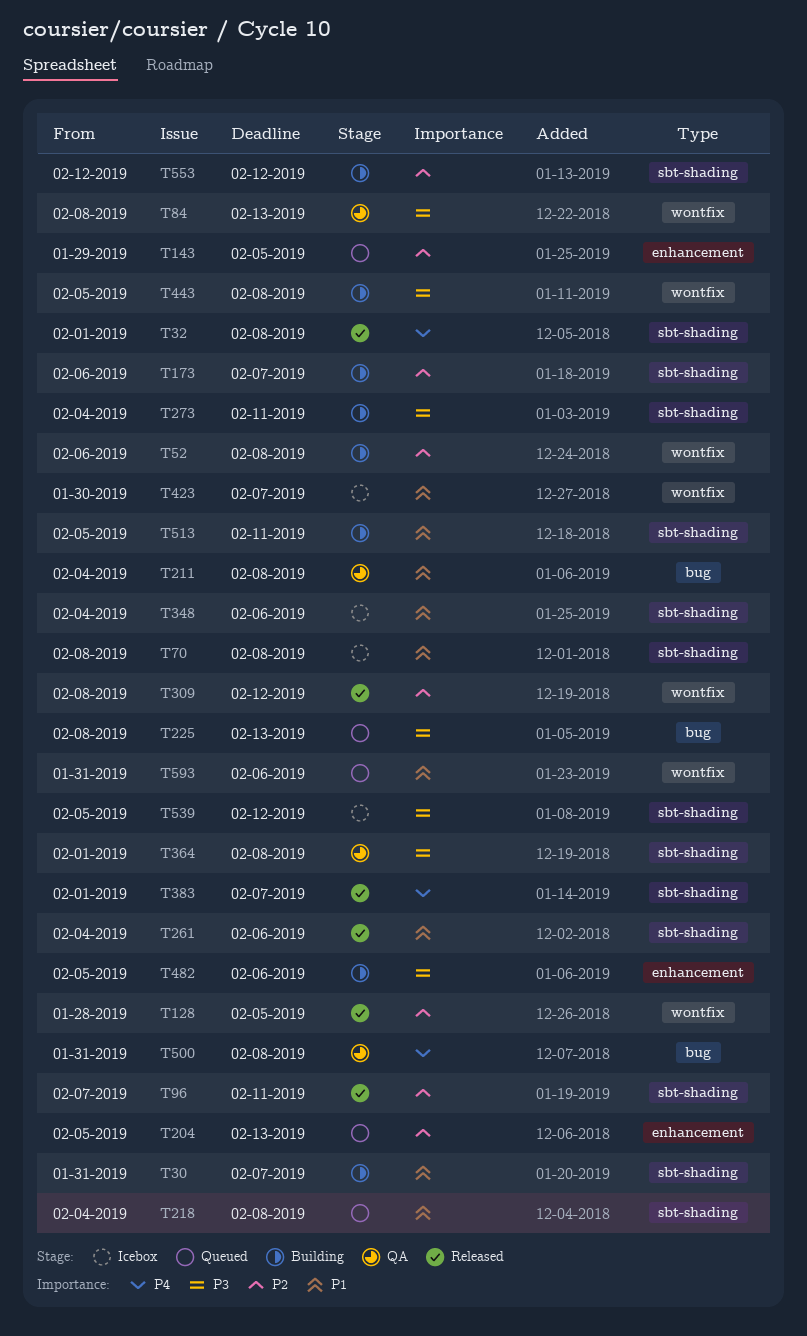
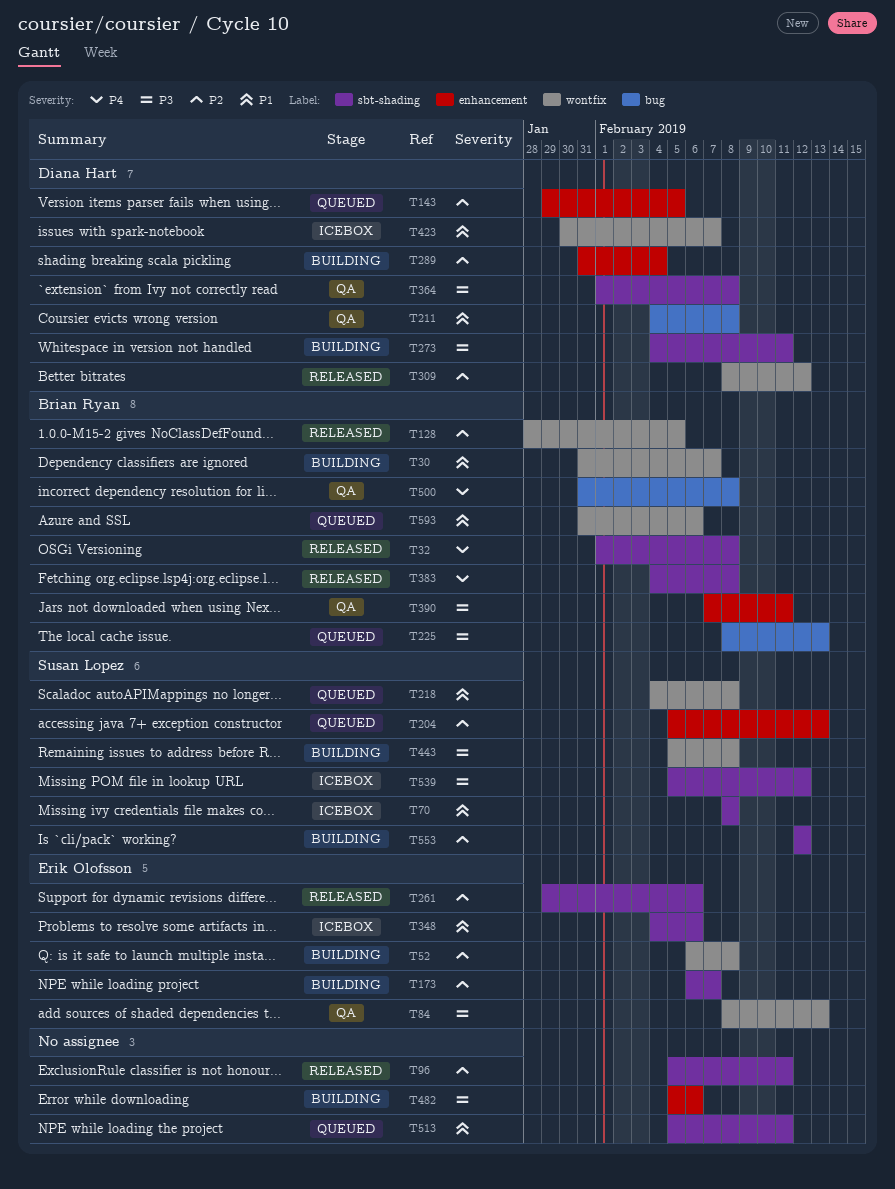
T30, label: sbt-shading -> wontfix
T96, start: Feb 7 -> Feb 5
T218, label: sbt-shading -> wontfix
T261, priority: P1 -> P2
T261, start: Feb 4 -> Jan 29
T289: none -> present
T383, start: Feb 1 -> Feb 4
T383, due: Feb 7 -> Feb 8
T390: none -> present
T513, status: Building -> Queued

